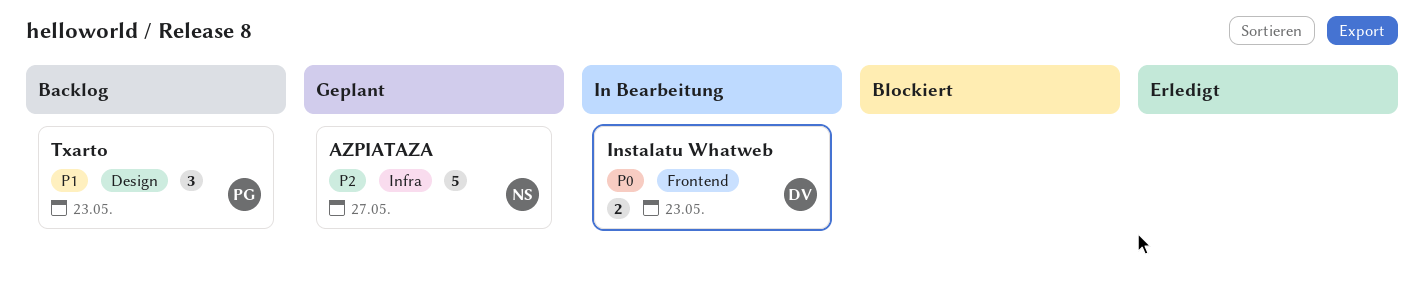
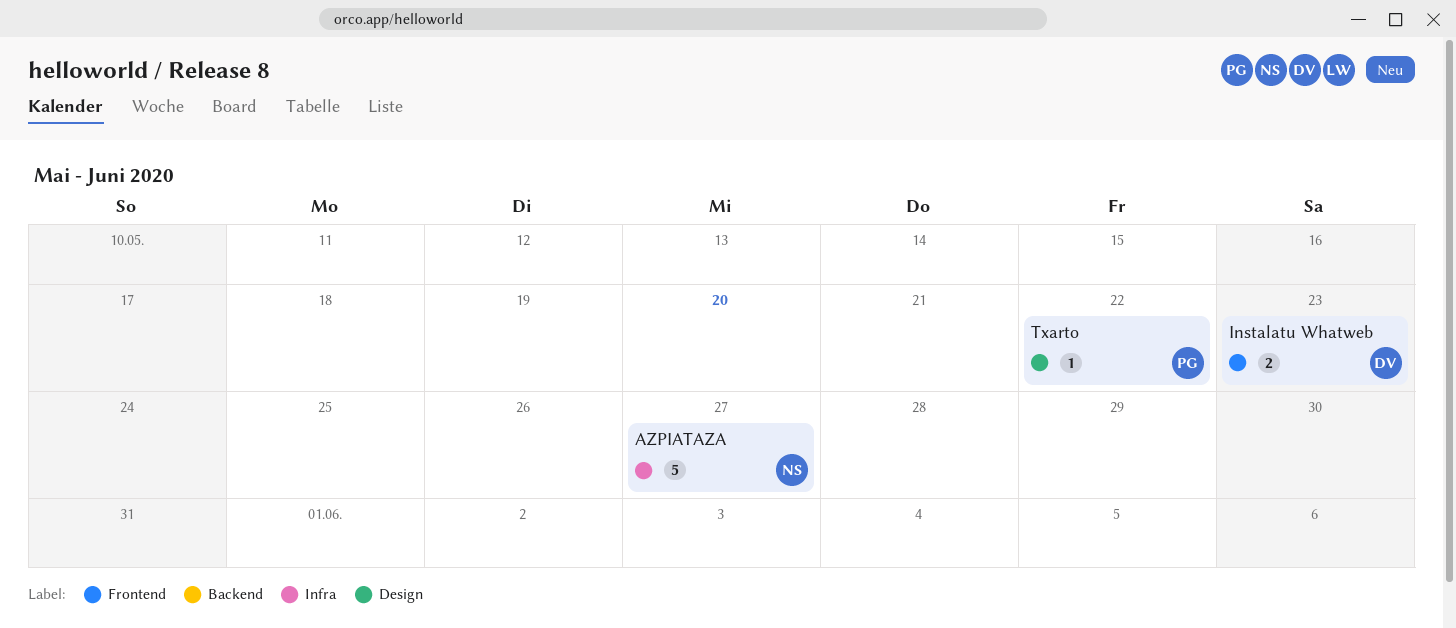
Txarto, estimate: 3 -> 1
Txarto, due: May 23 -> May 22

